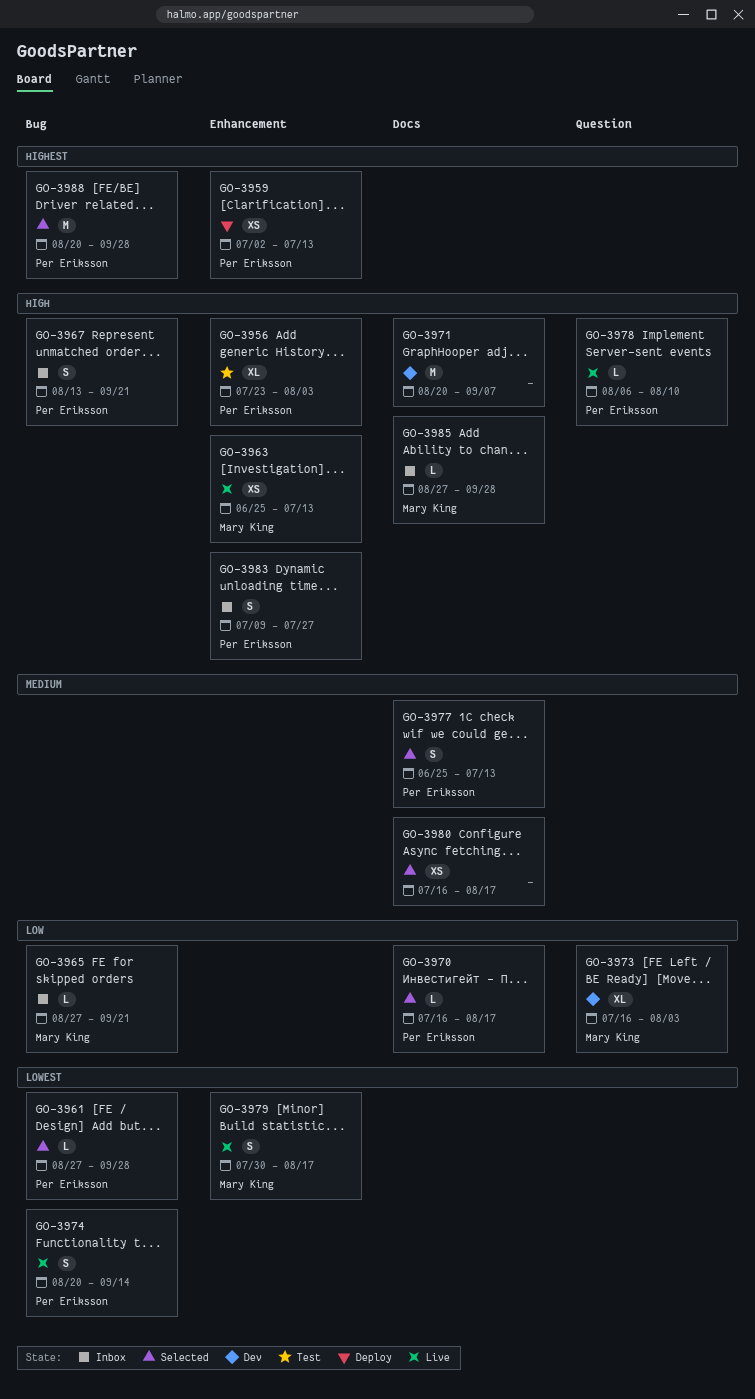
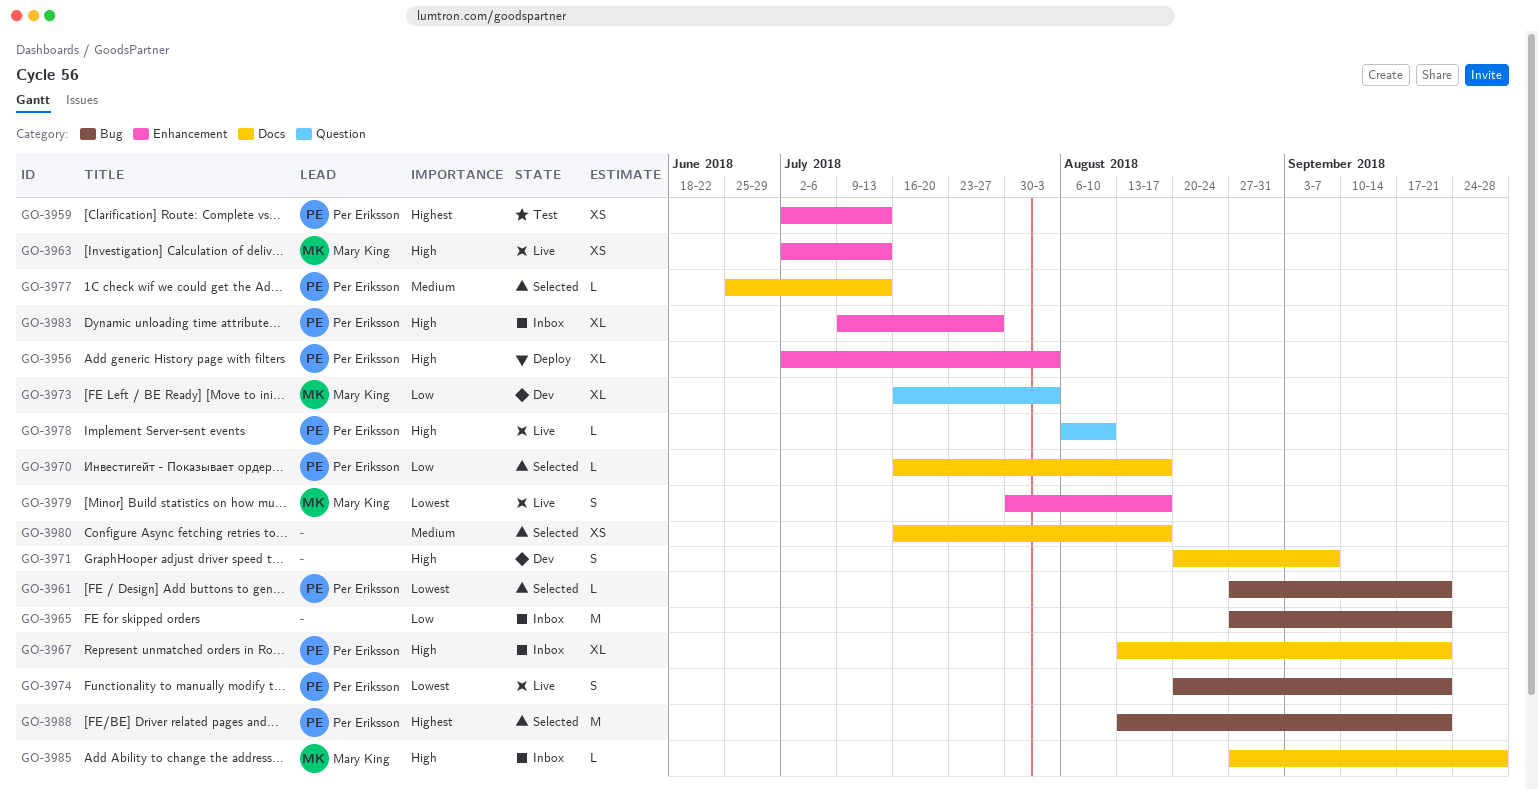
GO-3956, status: Test -> Deploy
GO-3956, start: Jul 23 -> Jul 2
GO-3959, status: Deploy -> Test
GO-3961, due: Sep 28 -> Sep 21
GO-3963, start: Jun 25 -> Jul 2
GO-3965, owner: Mary King -> none
GO-3965, estimate: L -> M
GO-3967, label: Bug -> Docs
GO-3967, estimate: S -> XL
GO-3971, estimate: M -> S
GO-3974, due: Sep 14 -> Sep 21
GO-3977, estimate: S -> L
GO-3983, estimate: S -> XL
GO-3988, start: Aug 20 -> Aug 13
GO-3988, due: Sep 28 -> Sep 21

